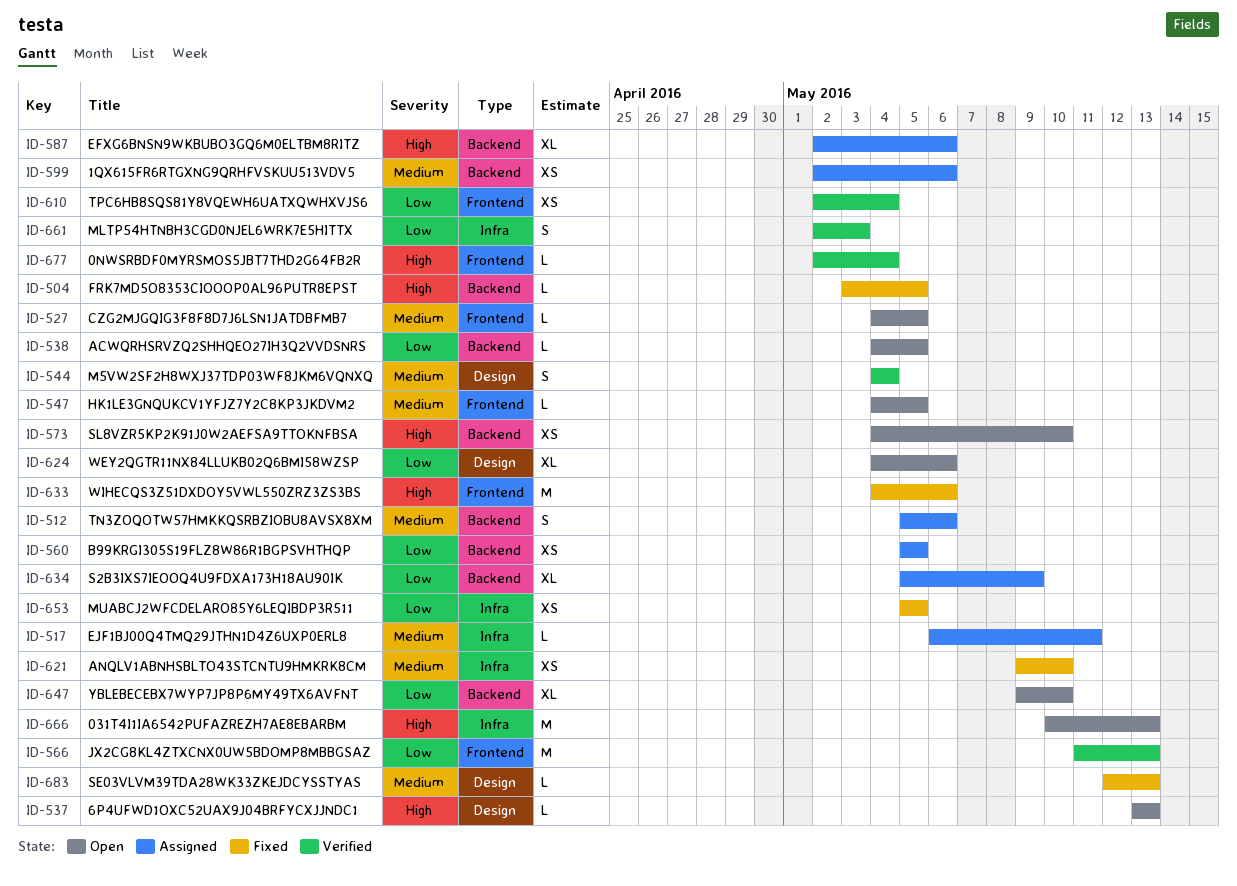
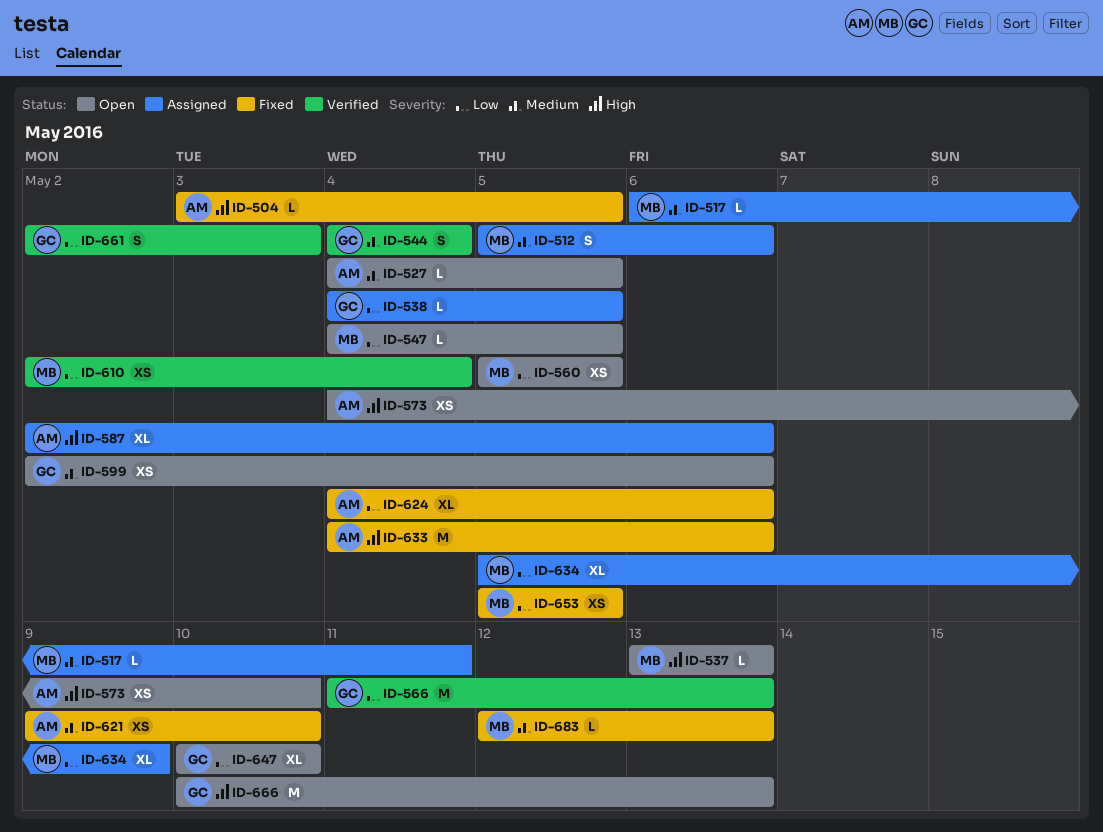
ID-538, status: Open -> Assigned
ID-547, priority: Medium -> Low
ID-560, status: Assigned -> Open
ID-599, status: Assigned -> Open
ID-624, status: Open -> Fixed
ID-647, start: May 9 -> May 10
ID-677: present -> none

